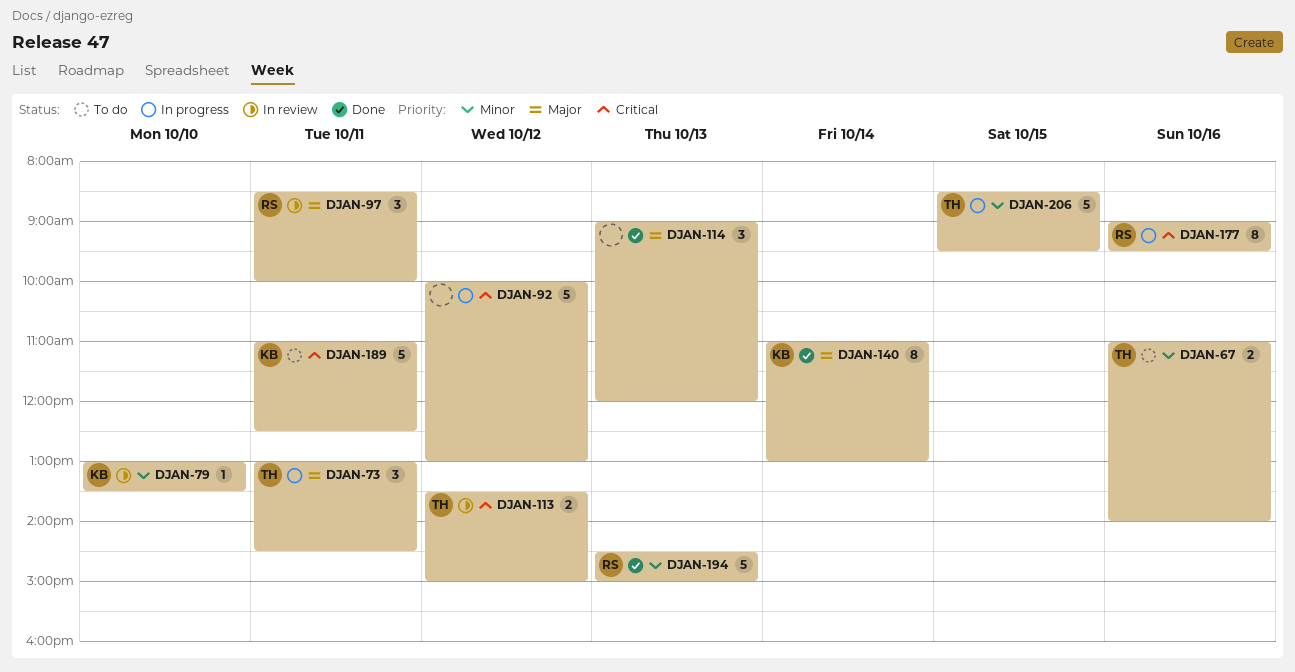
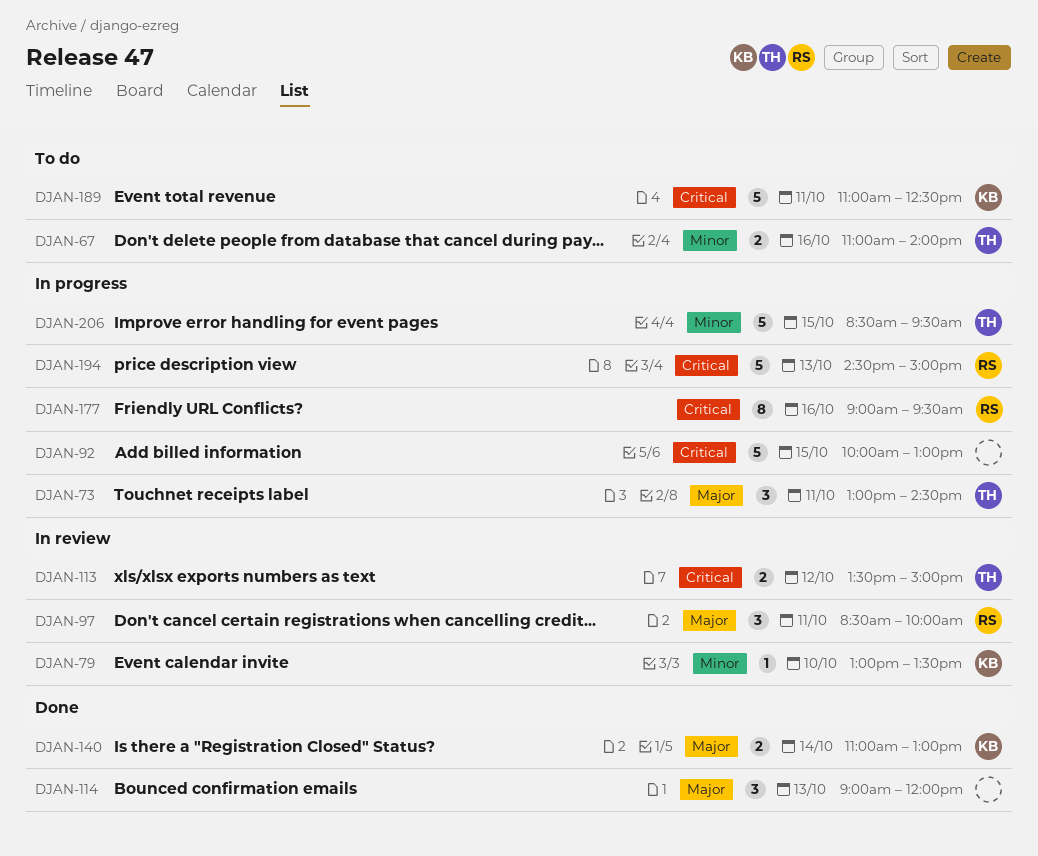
DJAN-92, day: Oct 12 -> Oct 15
DJAN-140, estimate: 8 -> 2
DJAN-194, status: Done -> In progress
DJAN-194, priority: Minor -> Critical

